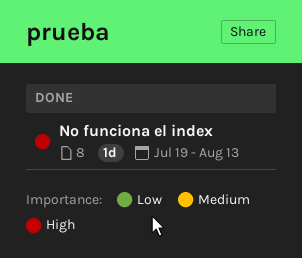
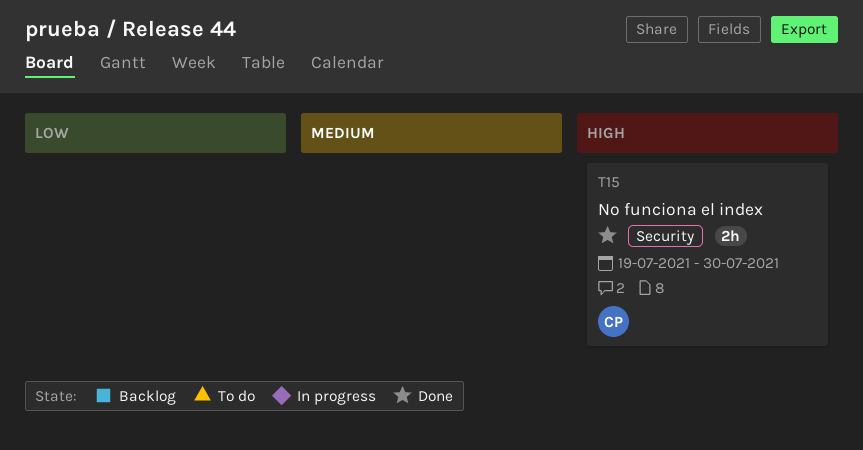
No funciona el index, estimate: 1d -> 2h
No funciona el index, due: Aug 13 -> Jul 30

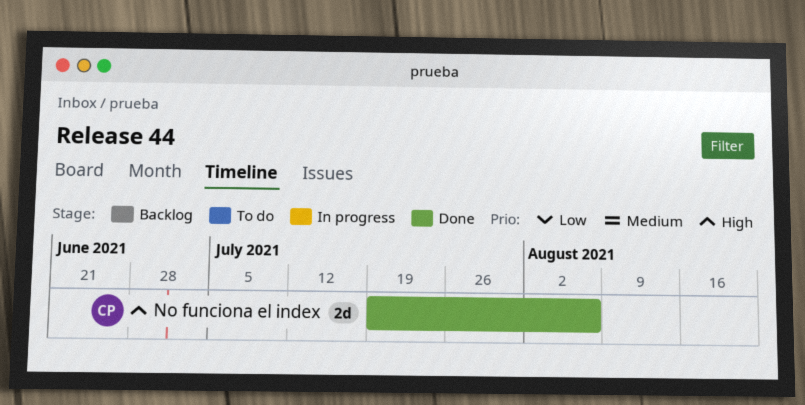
No funciona el index, estimate: 2h -> 2d
No funciona el index, due: Jul 30 -> Aug 6

